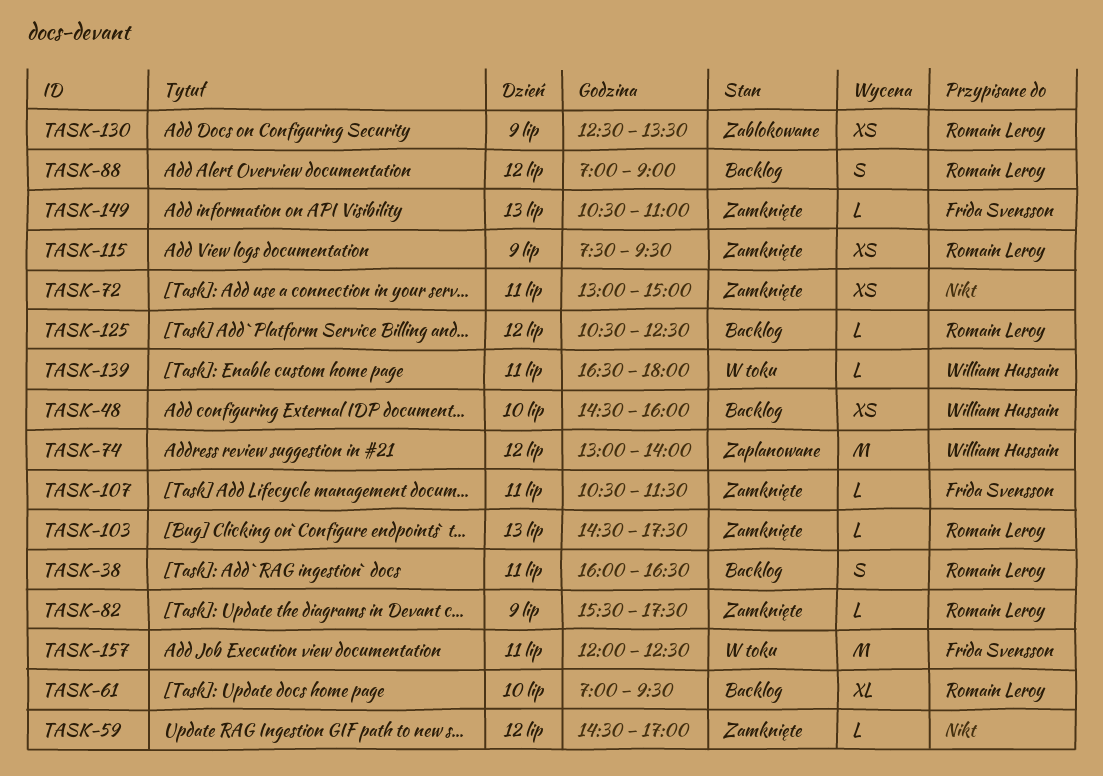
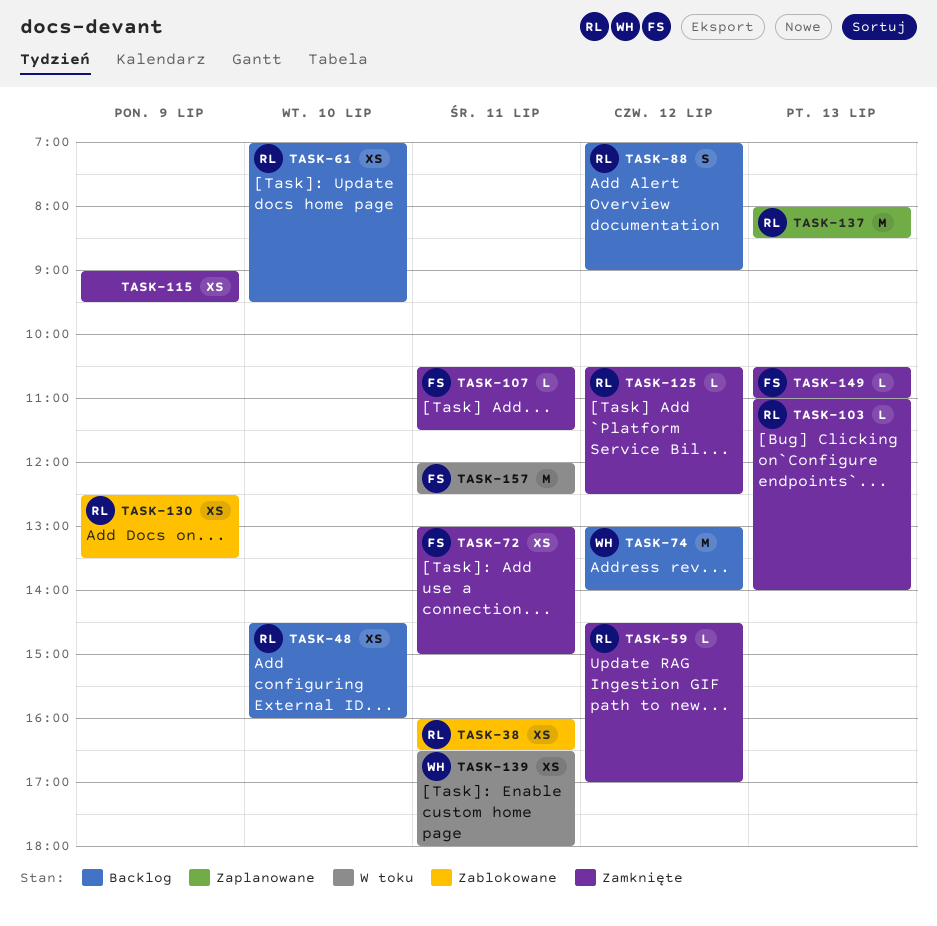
TASK-38, status: Backlog -> Zablokowane
TASK-38, estimate: S -> XS
TASK-48, owner: William Hussain -> Romain Leroy
TASK-59, owner: none -> Romain Leroy
TASK-61, estimate: XL -> XS
TASK-72, owner: none -> Frida Svensson
TASK-74, status: Zaplanowane -> Backlog
TASK-82: present -> none
TASK-103, begins: 14:30 -> 11:00
TASK-103, ends: 17:30 -> 14:00
TASK-115, owner: Romain Leroy -> none
TASK-115, begins: 07:30 -> 09:00
TASK-125, status: Backlog -> Zamknięte
TASK-137: none -> present
TASK-139, estimate: L -> XS

